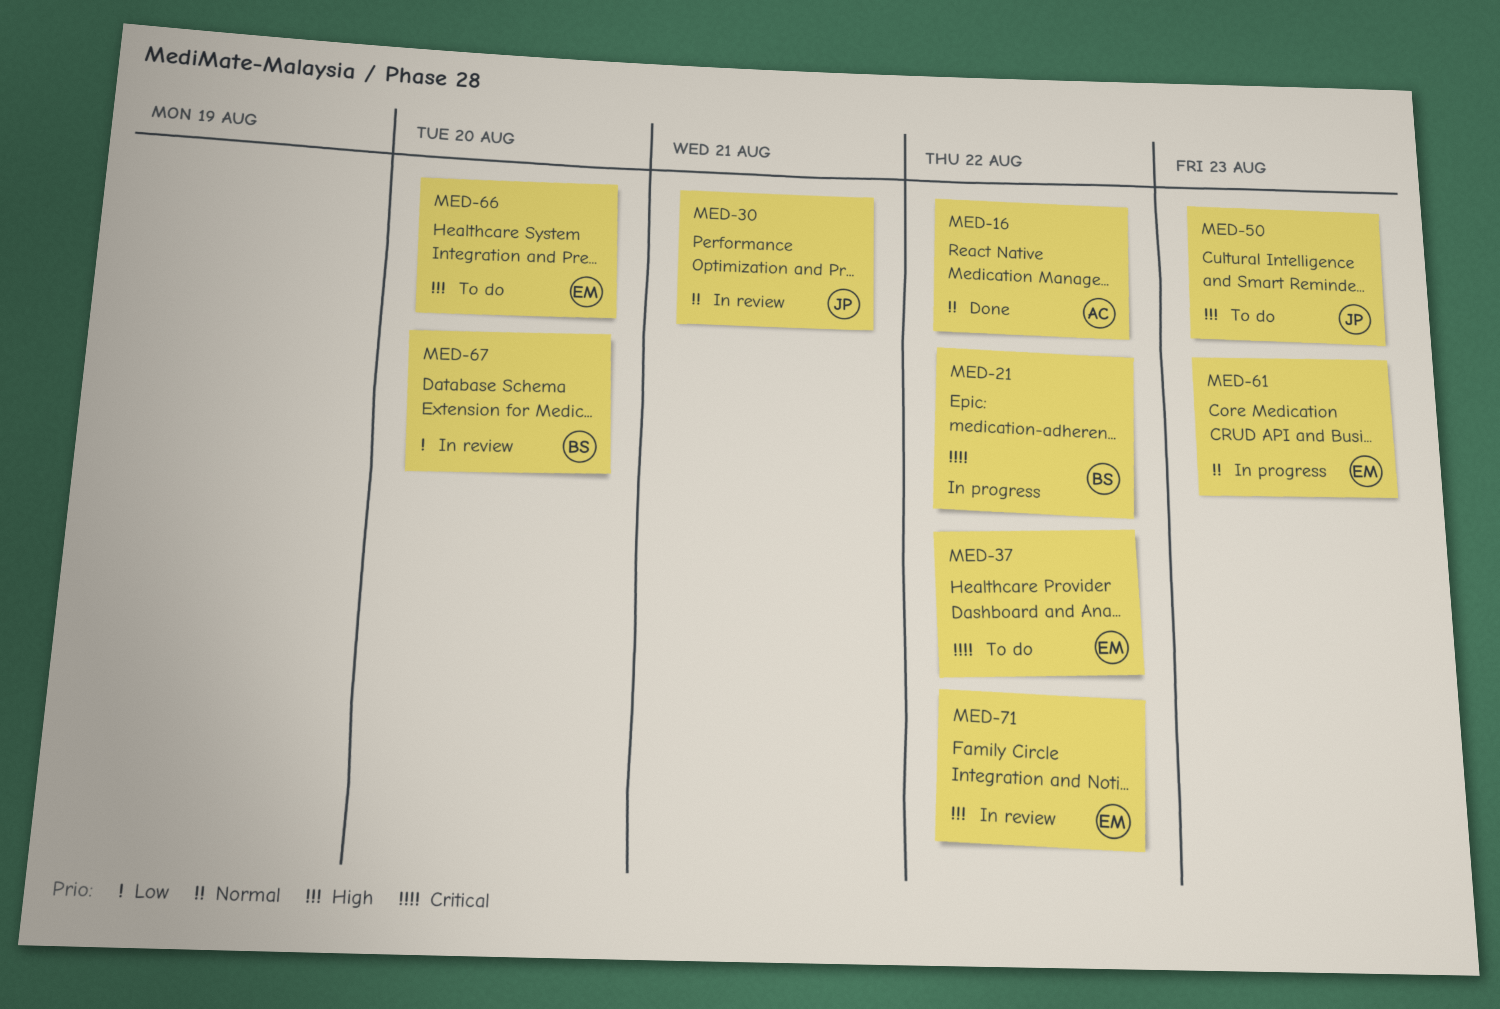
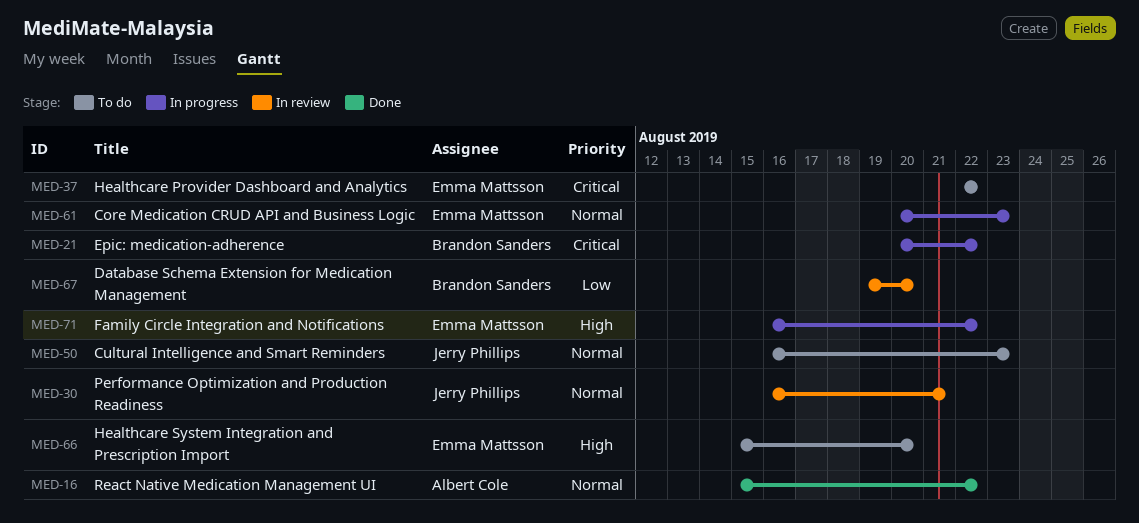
MED-50, priority: High -> Normal
MED-71, status: In review -> In progress

